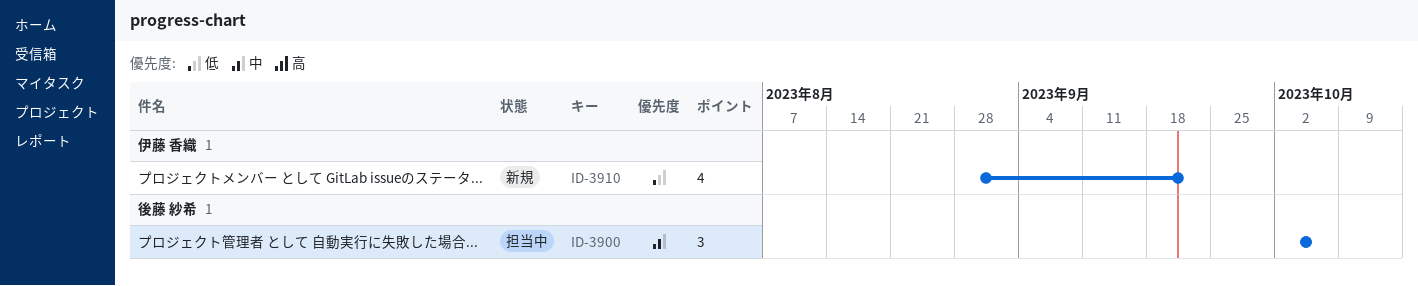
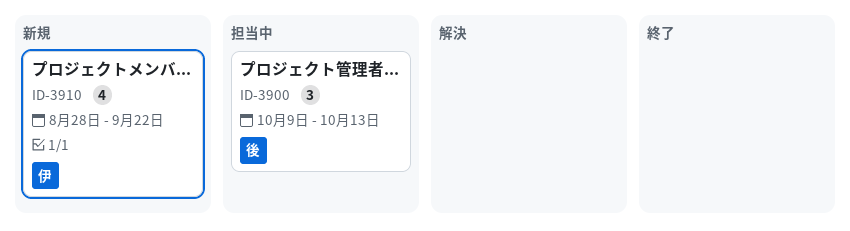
ID-3900, start: Oct 2 -> Oct 9
ID-3900, due: Oct 6 -> Oct 13

